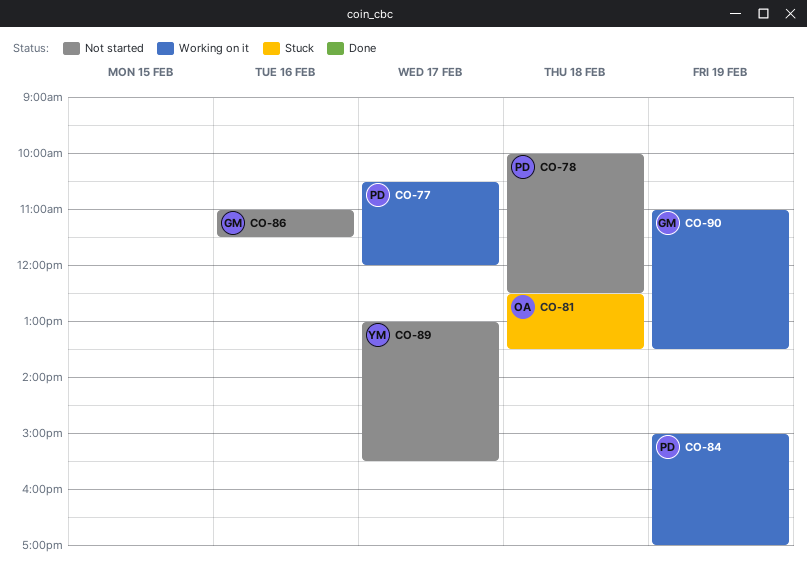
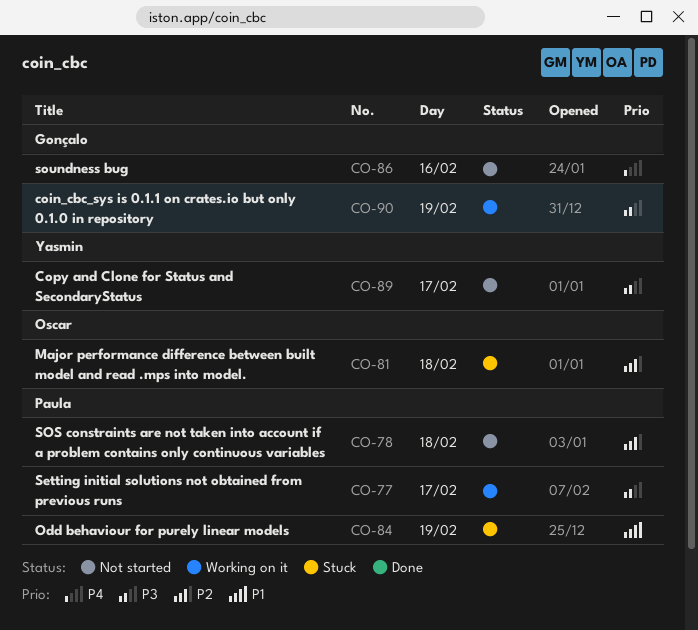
CO-84, status: Working on it -> Stuck

